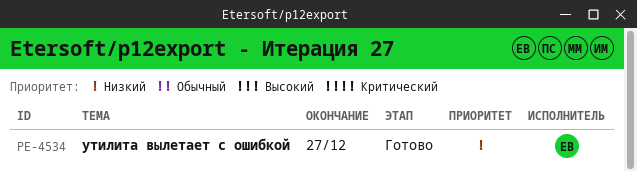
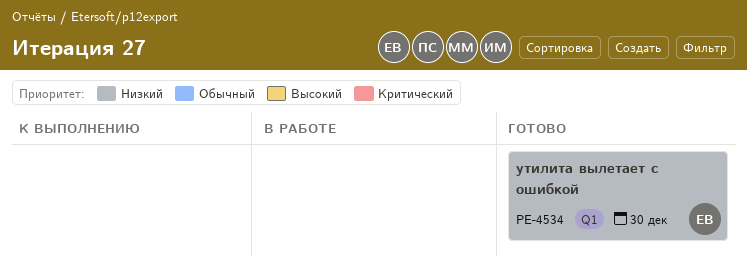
PE-4534, due: Dec 27 -> Dec 30

